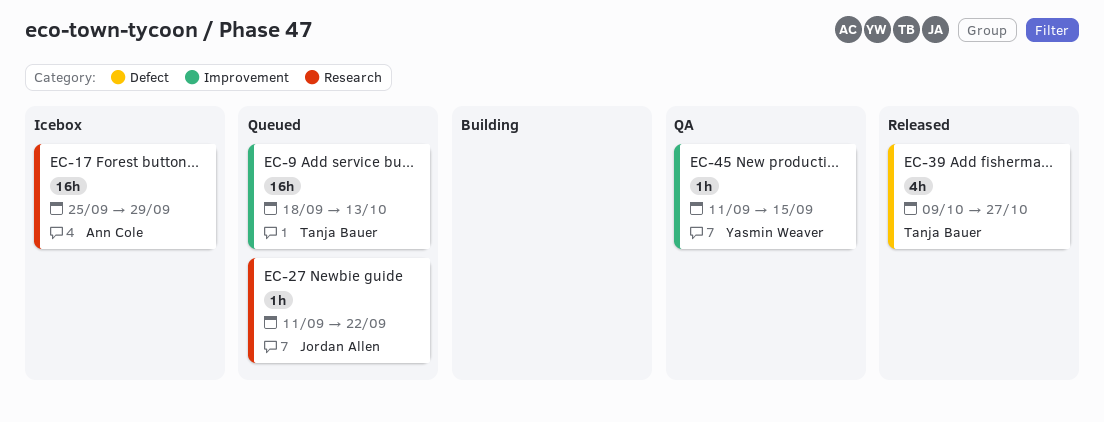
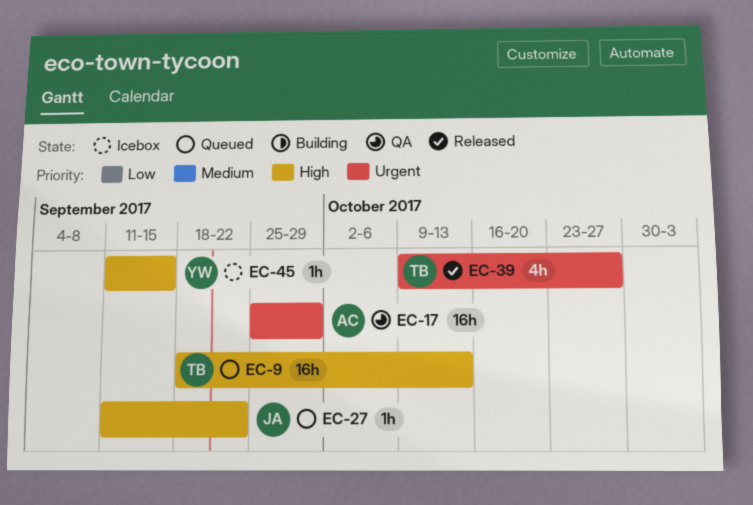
EC-17, status: Icebox -> QA
EC-45, status: QA -> Icebox

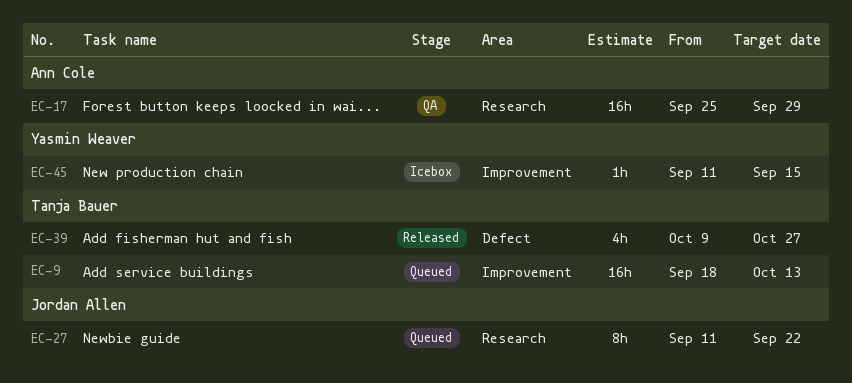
EC-27, estimate: 1h -> 8h

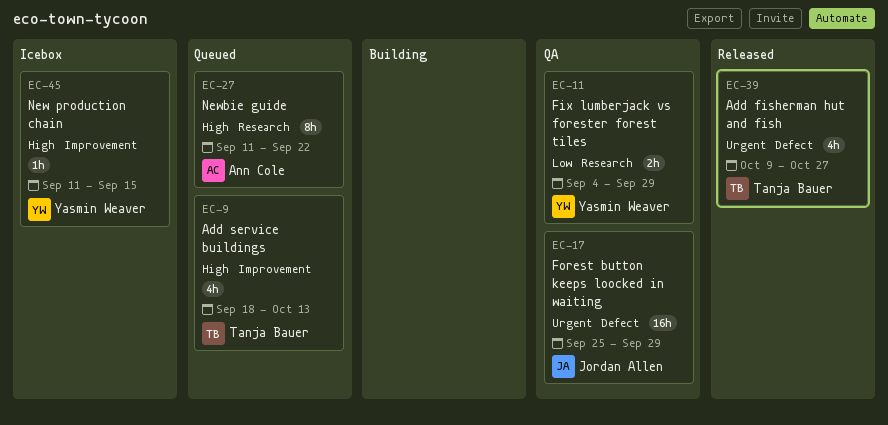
EC-9, estimate: 16h -> 4h
EC-11: none -> present
EC-17, owner: Ann Cole -> Jordan Allen
EC-17, label: Research -> Defect
EC-27, owner: Jordan Allen -> Ann Cole

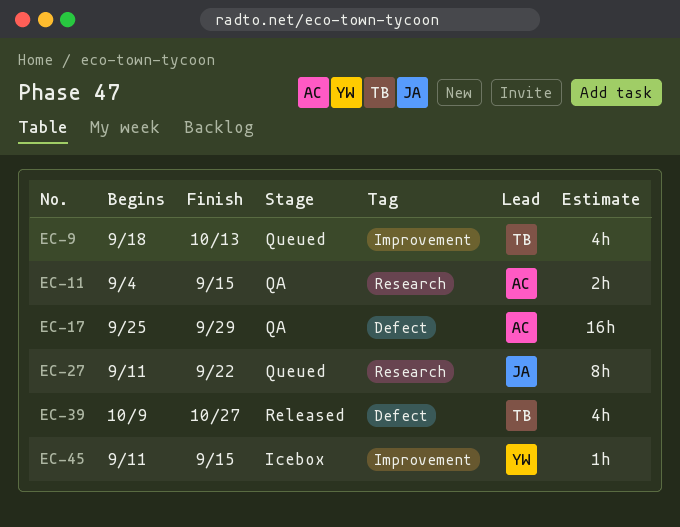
EC-11, owner: Yasmin Weaver -> Ann Cole
EC-11, due: Sep 29 -> Sep 15
EC-17, owner: Jordan Allen -> Ann Cole
EC-27, owner: Ann Cole -> Jordan Allen

